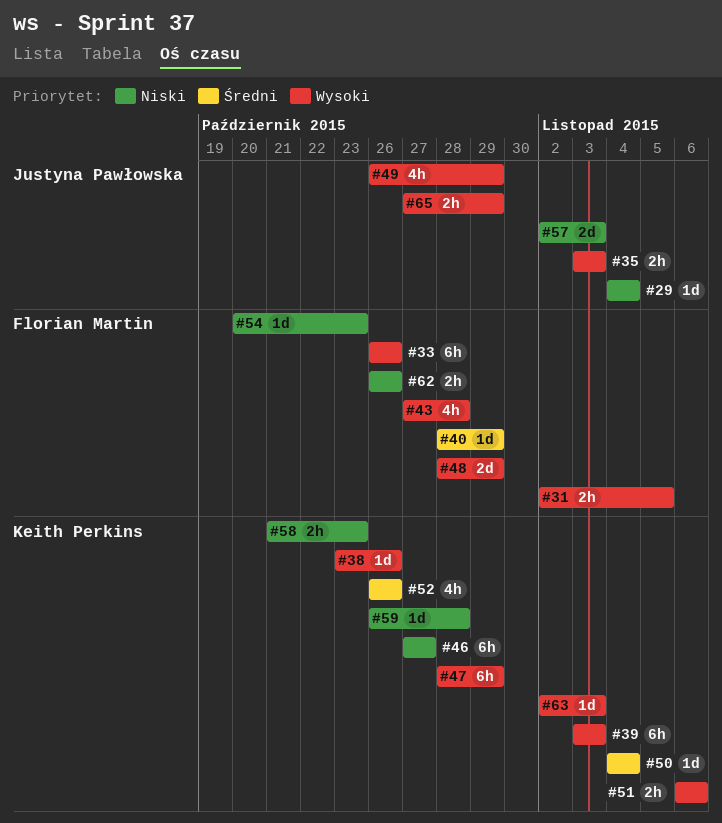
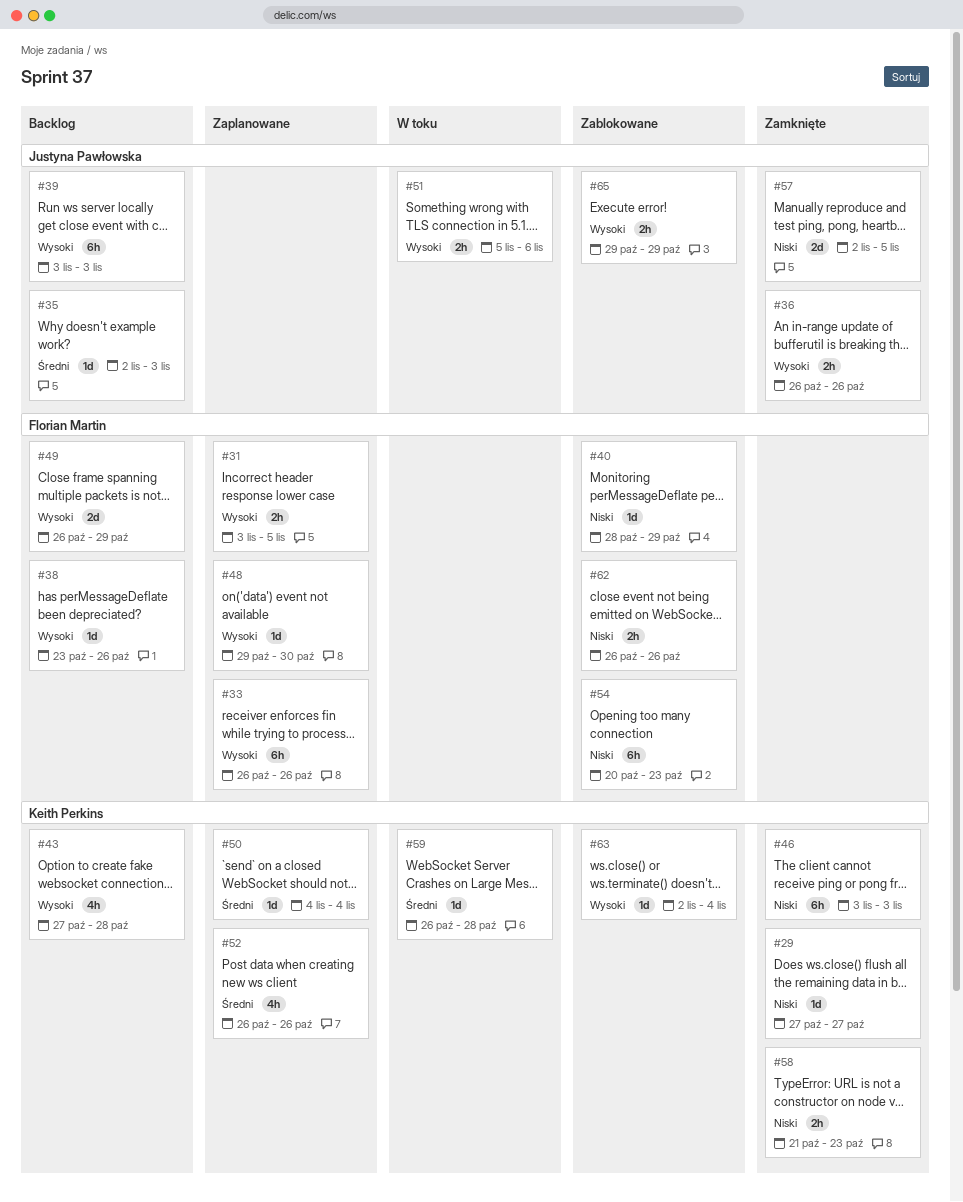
#29, owner: Justyna Pawłowska -> Keith Perkins
#29, start: Nov 4 -> Oct 27
#29, due: Nov 4 -> Oct 27
#31, start: Nov 2 -> Nov 3
#35, priority: Wysoki -> Średni
#35, estimate: 2h -> 1d
#35, start: Nov 3 -> Nov 2
#36: none -> present
#38, owner: Keith Perkins -> Florian Martin
#39, owner: Keith Perkins -> Justyna Pawłowska
#40, priority: Średni -> Niski
#43, owner: Florian Martin -> Keith Perkins
#46, start: Oct 27 -> Nov 3
#46, due: Oct 27 -> Nov 3
#47: present -> none
#48, estimate: 2d -> 1d
#48, start: Oct 28 -> Oct 29
#48, due: Oct 29 -> Oct 30
#49, owner: Justyna Pawłowska -> Florian Martin
#49, estimate: 4h -> 2d
#51, owner: Keith Perkins -> Justyna Pawłowska
#51, start: Nov 6 -> Nov 5
#54, estimate: 1d -> 6h
#57, due: Nov 3 -> Nov 5
#59, priority: Niski -> Średni
#63, due: Nov 3 -> Nov 4
#65, start: Oct 27 -> Oct 29

